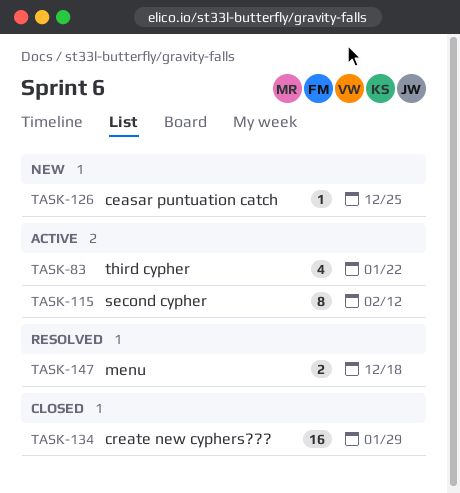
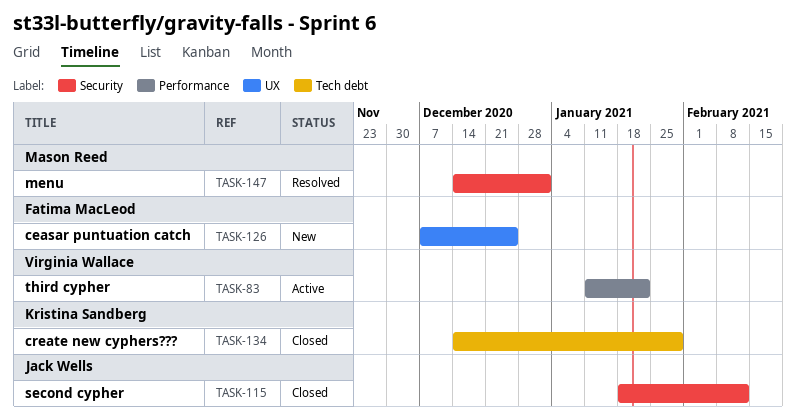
TASK-115, status: Active -> Closed
TASK-147, due: Dec 18 -> Jan 1

